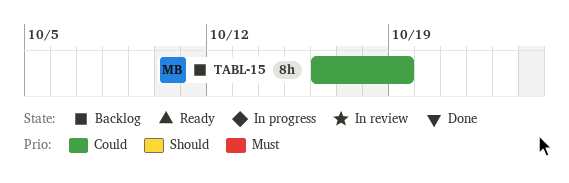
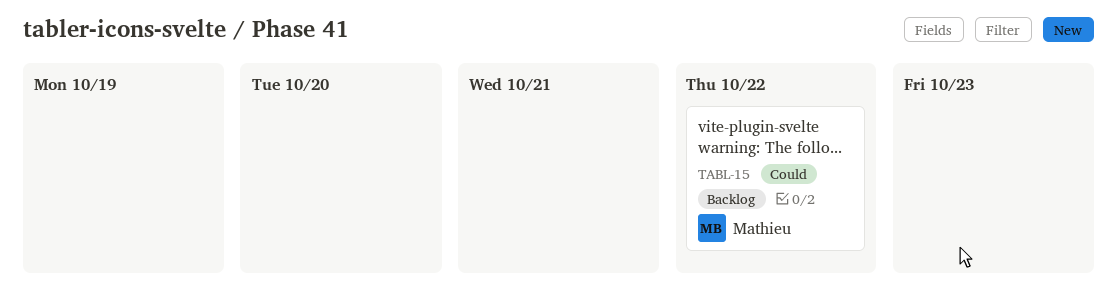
TABL-15, due: Oct 19 -> Oct 22

